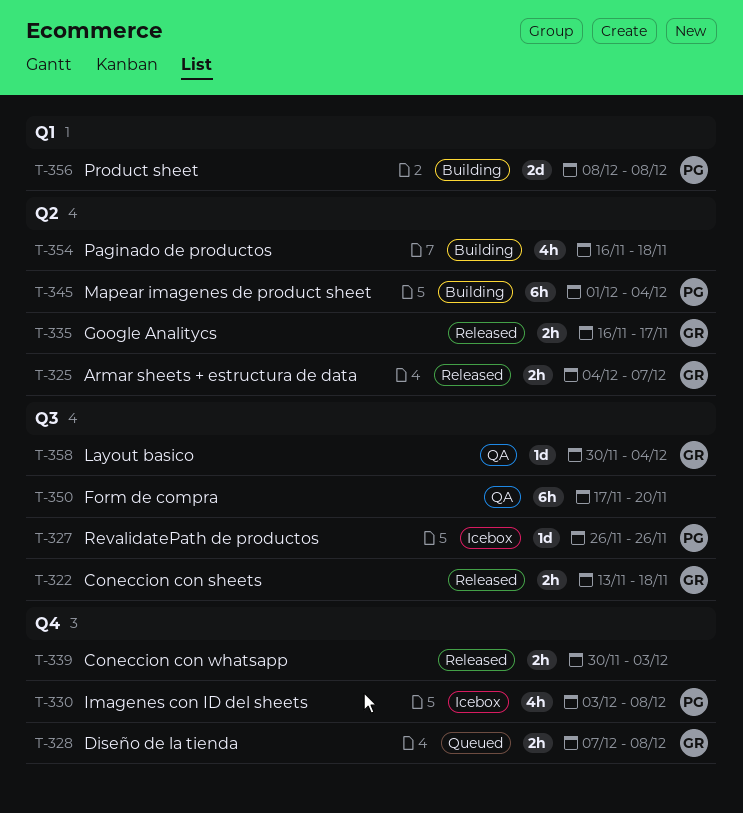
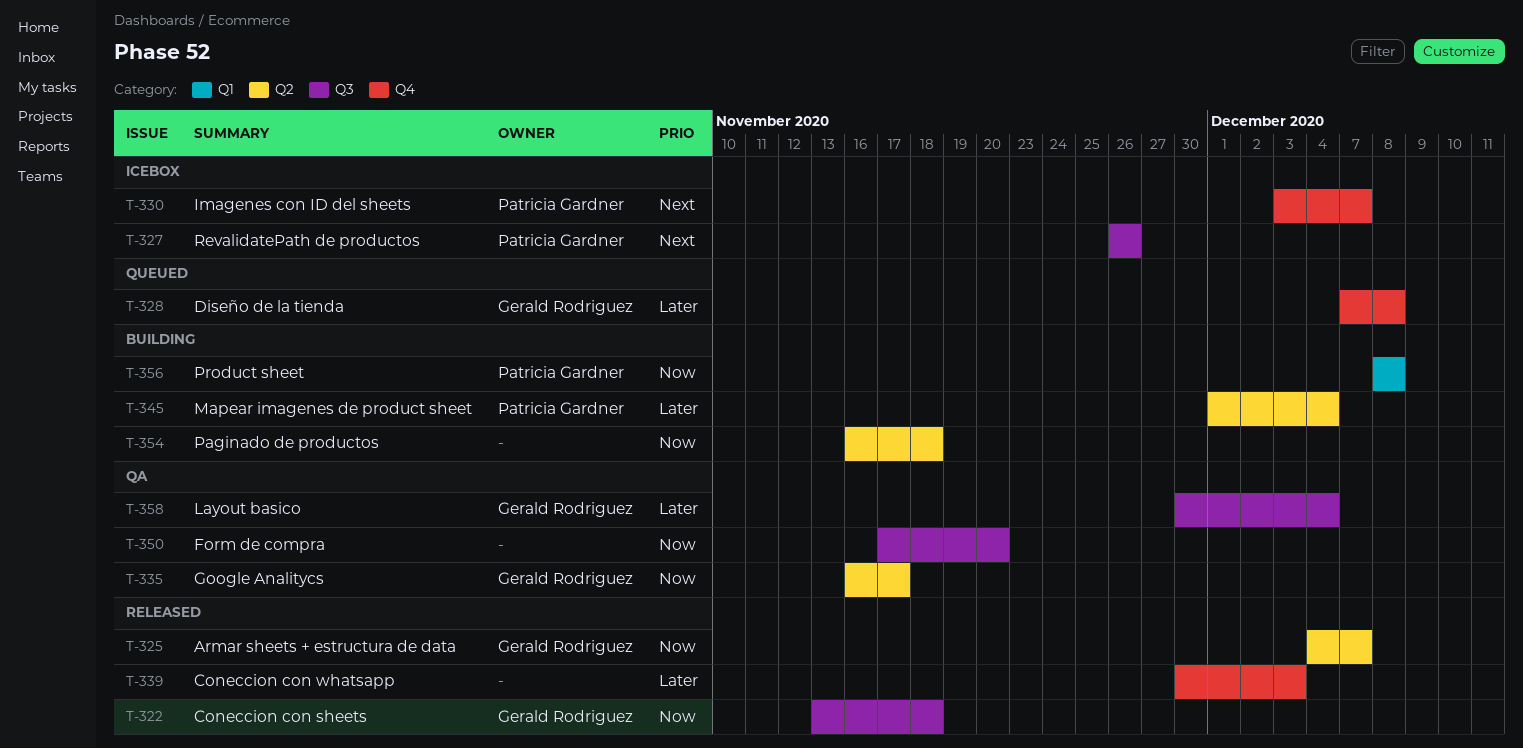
T-330, due: Dec 8 -> Dec 7
T-335, status: Released -> QA

